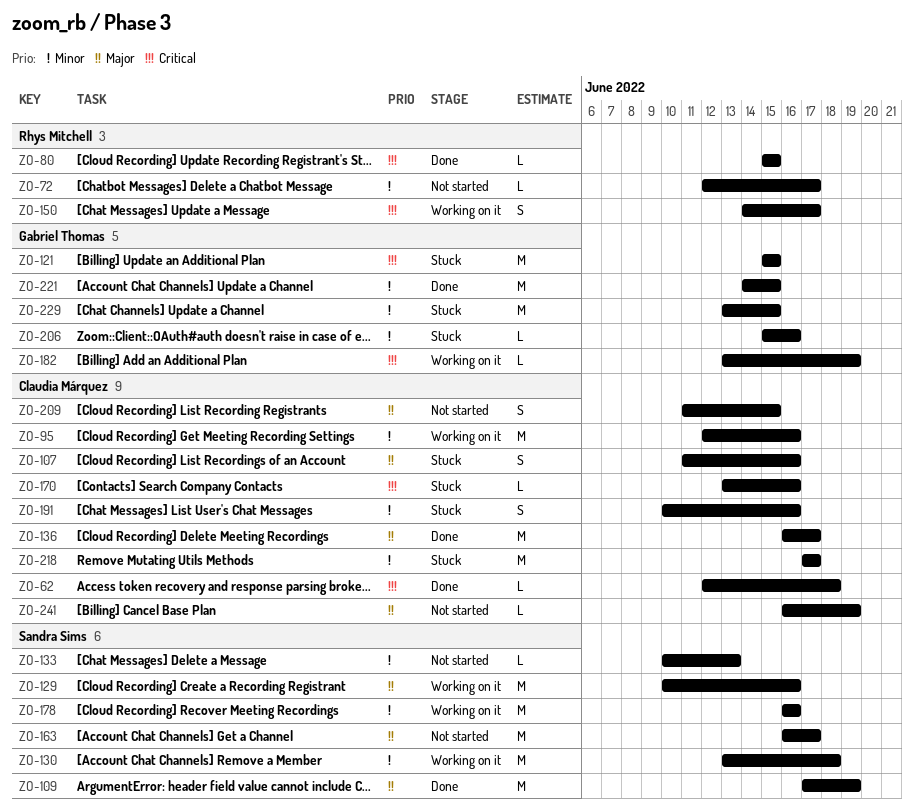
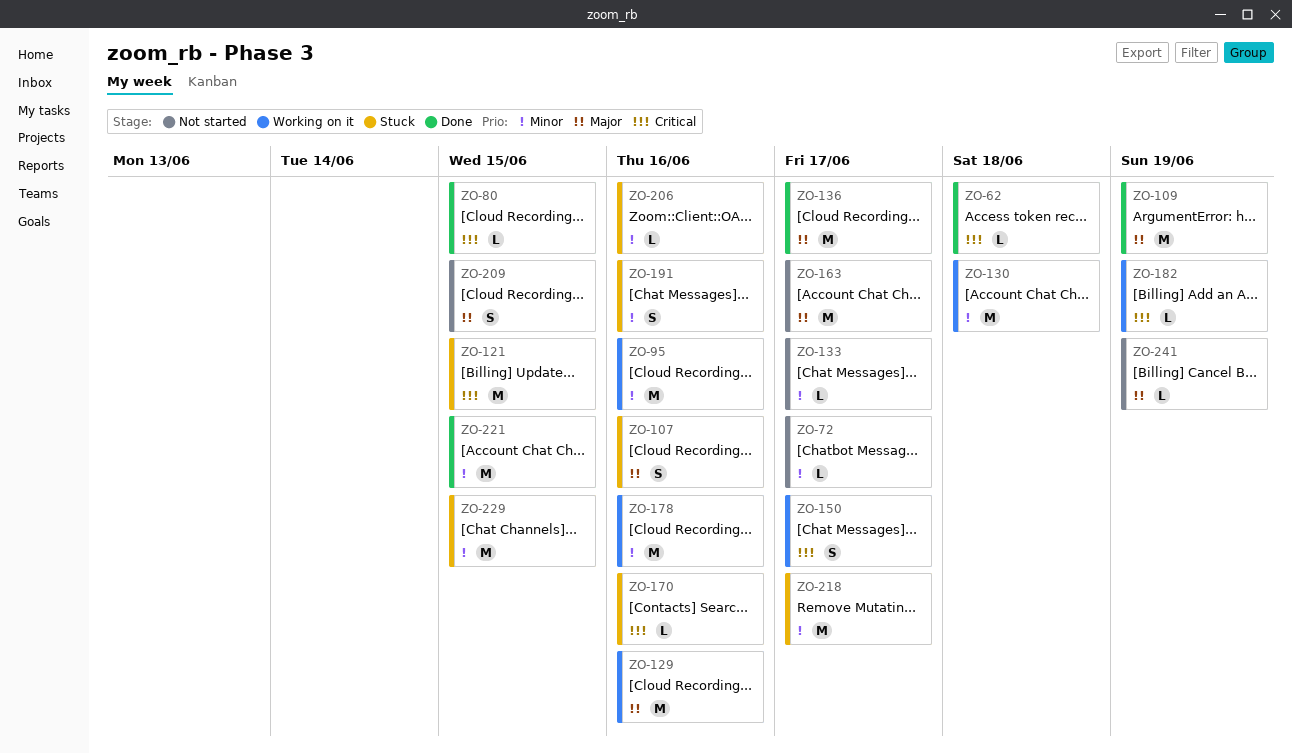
ZO-133, due: Jun 13 -> Jun 17

